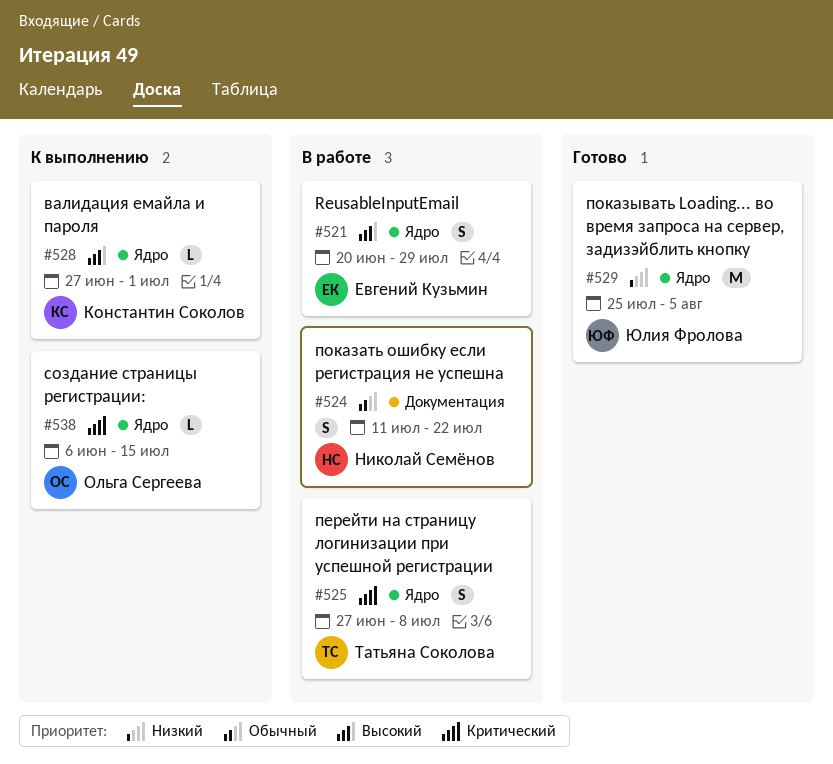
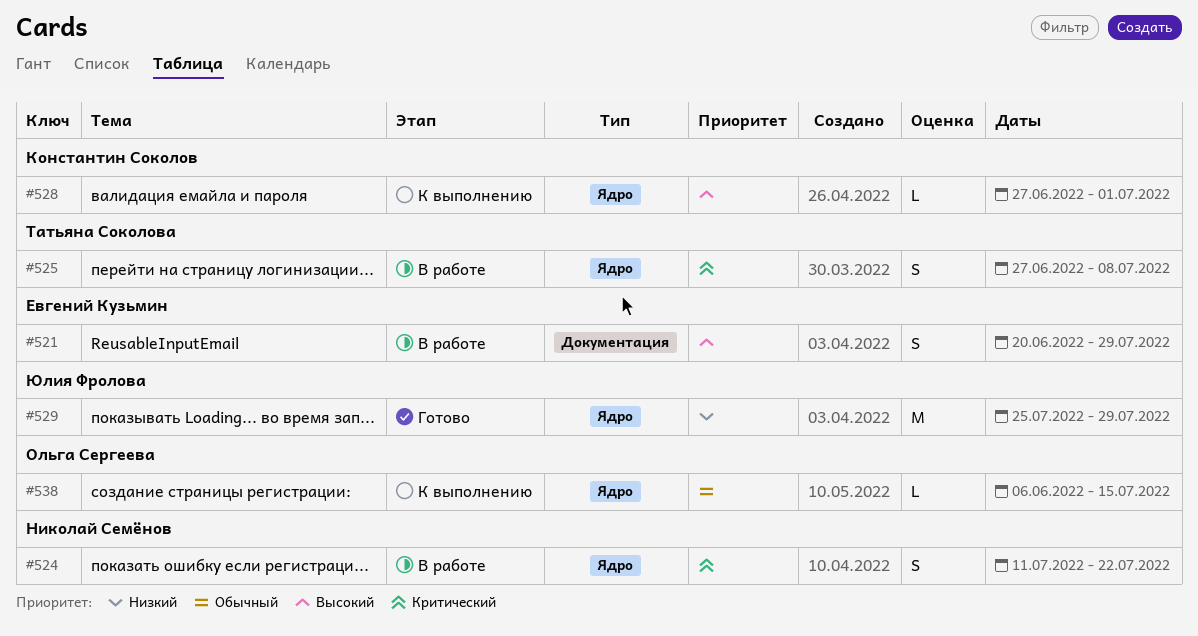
#521, label: Ядро -> Документация
#524, priority: Обычный -> Критический
#524, label: Документация -> Ядро
#529, due: Aug 5 -> Jul 29
#538, priority: Критический -> Обычный

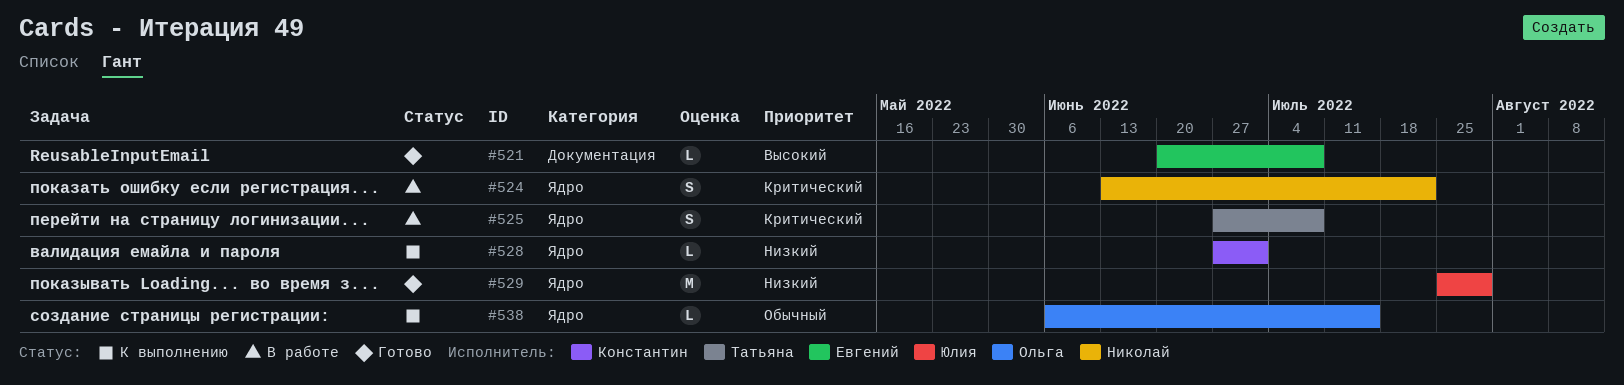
#521, status: В работе -> Готово
#521, estimate: S -> L
#521, due: Jul 29 -> Jul 8
#524, start: Jul 11 -> Jun 13
#528, priority: Высокий -> Низкий

